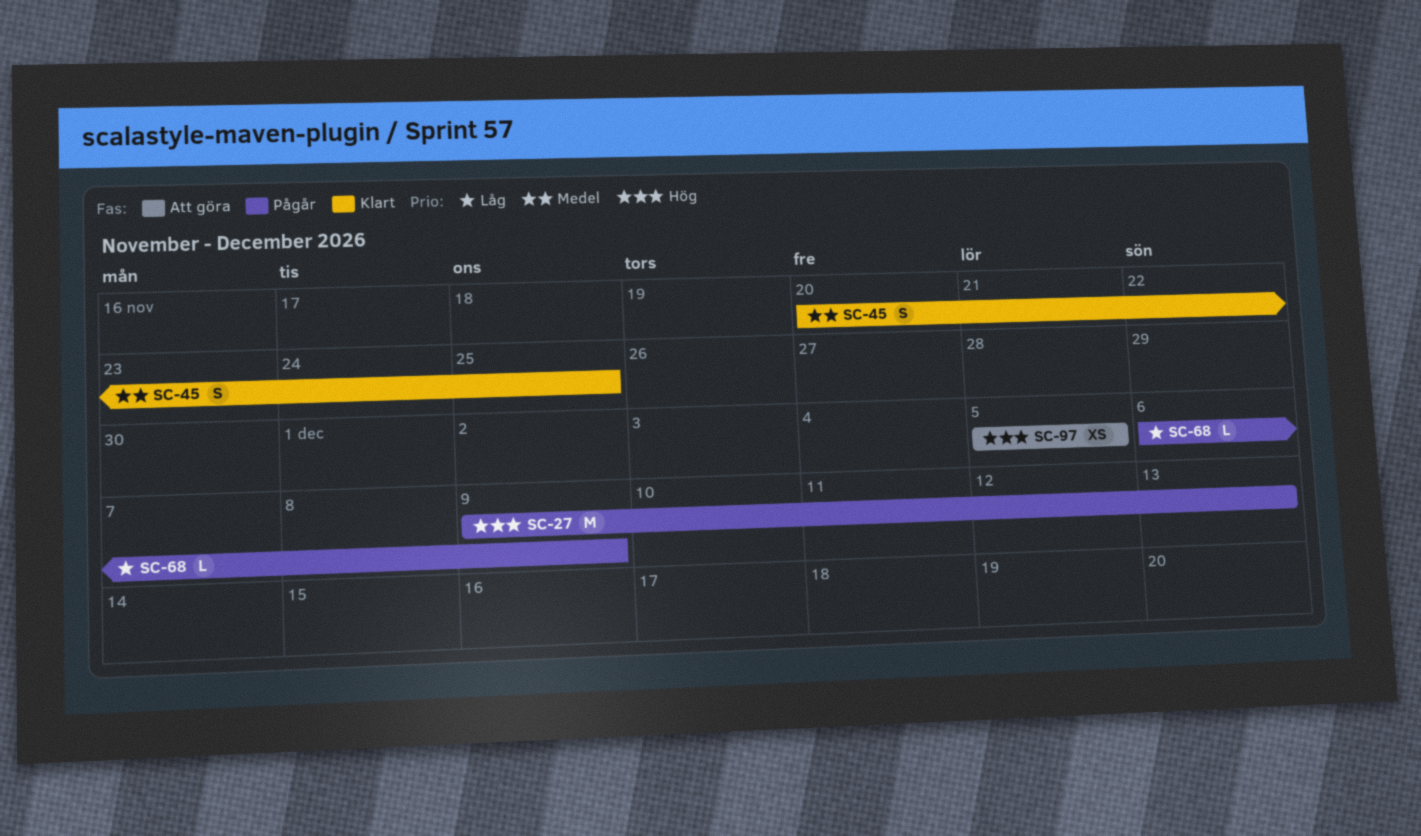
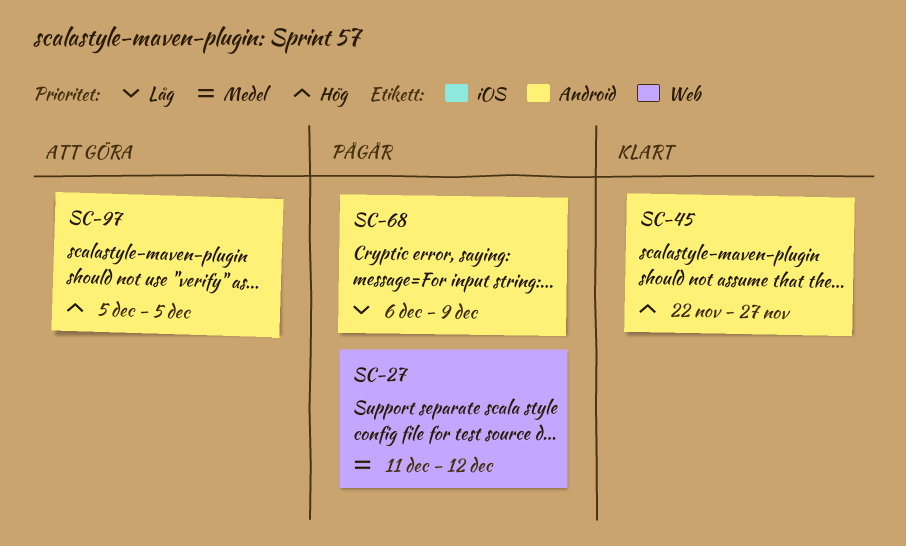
SC-27, priority: Hög -> Medel
SC-27, start: Dec 9 -> Dec 11
SC-27, due: Dec 13 -> Dec 12
SC-45, priority: Medel -> Hög
SC-45, start: Nov 20 -> Nov 22
SC-45, due: Nov 25 -> Nov 27

